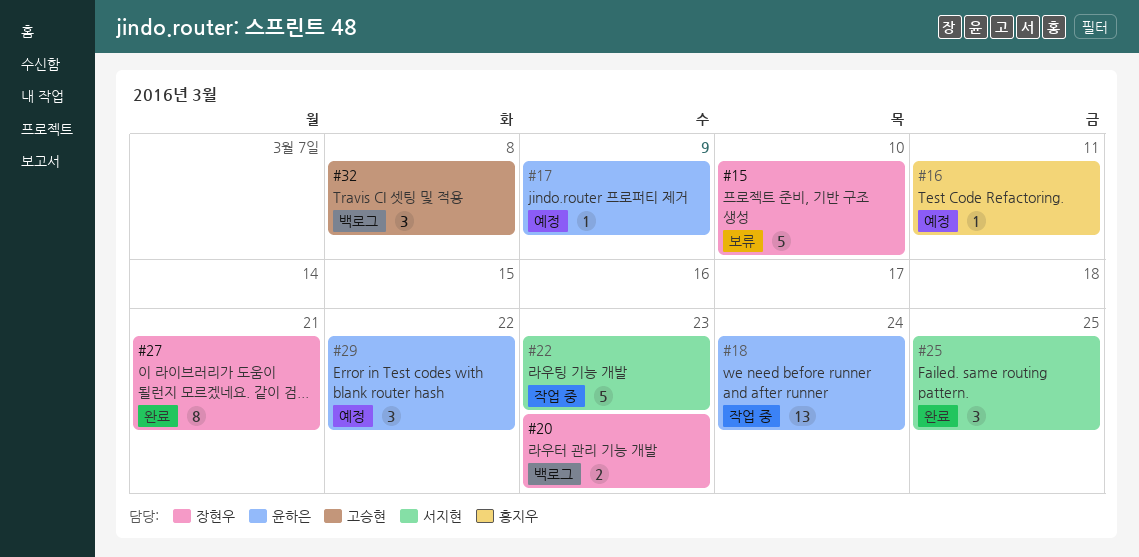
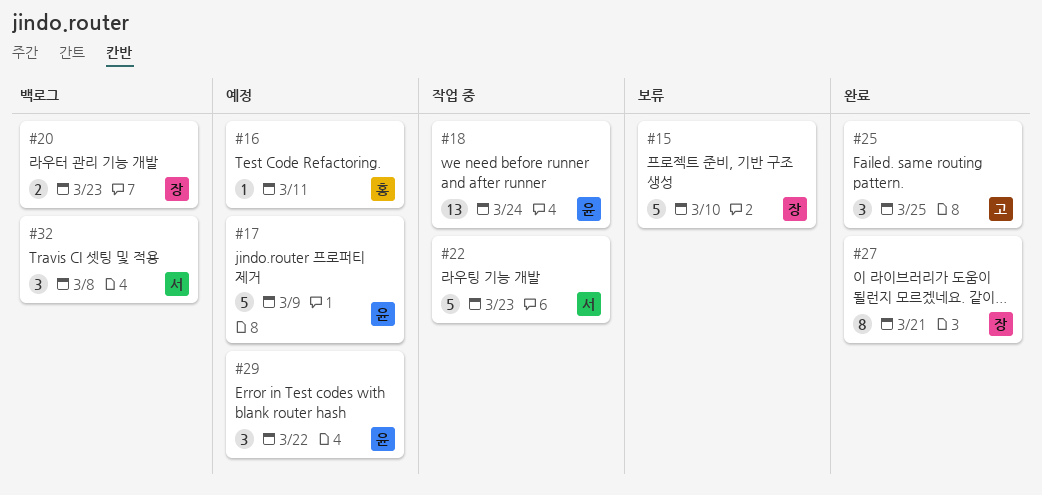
#17, estimate: 1 -> 5
#25, owner: 서지현 -> 고승현
#32, owner: 고승현 -> 서지현

